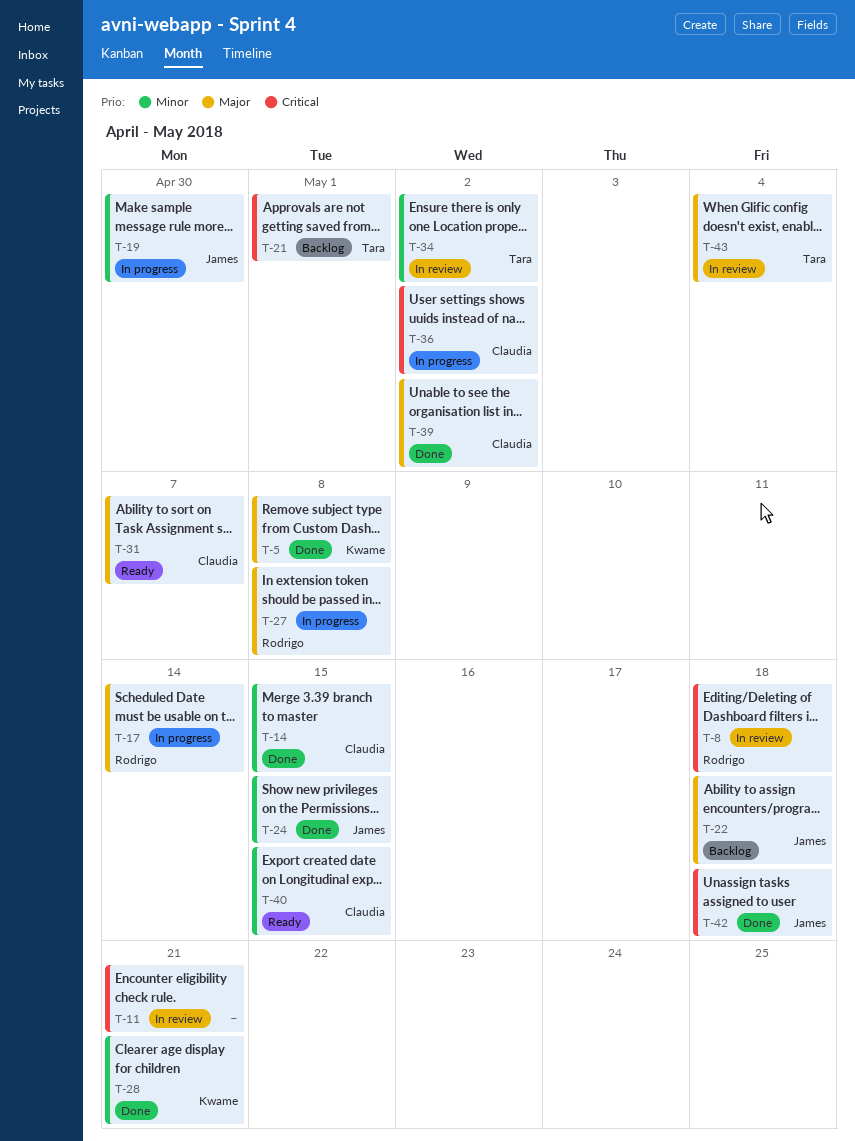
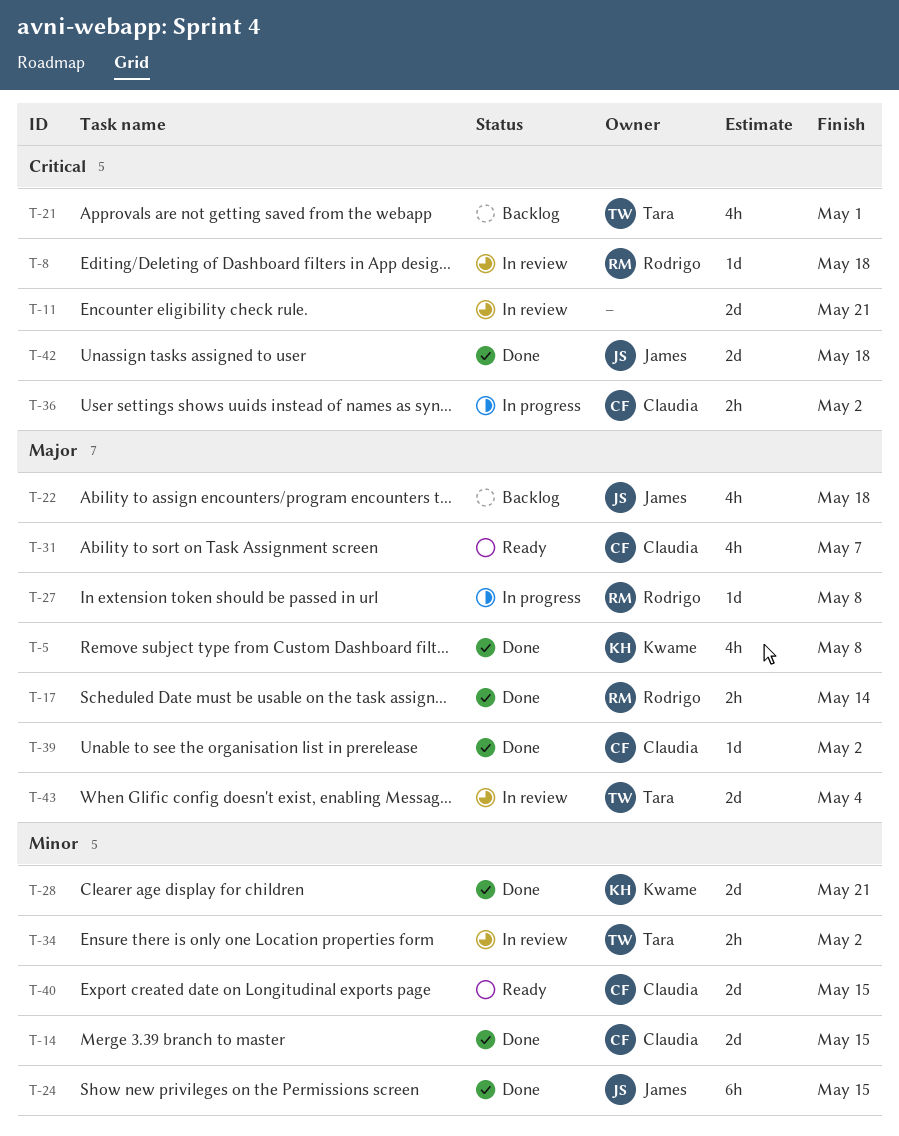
T-17, status: In progress -> Done
T-19: present -> none

